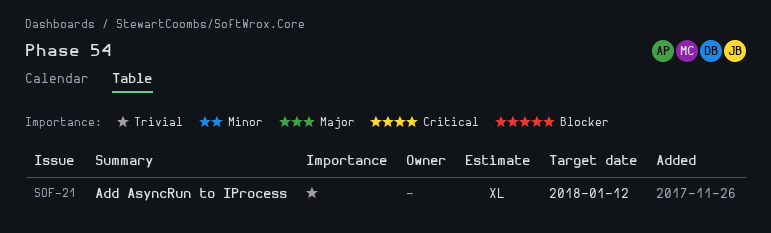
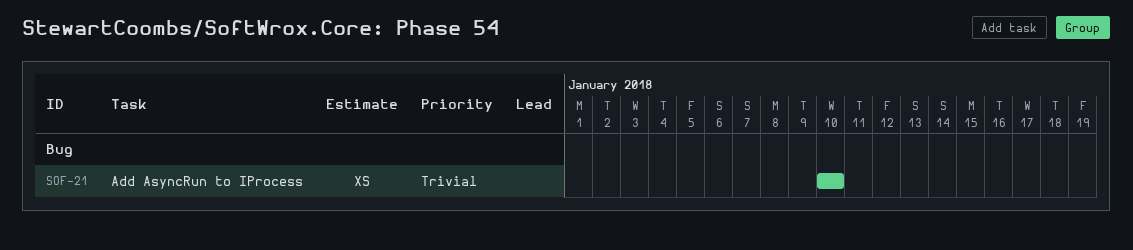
SOF-21, estimate: XL -> XS
SOF-21, due: Jan 12 -> Jan 10

